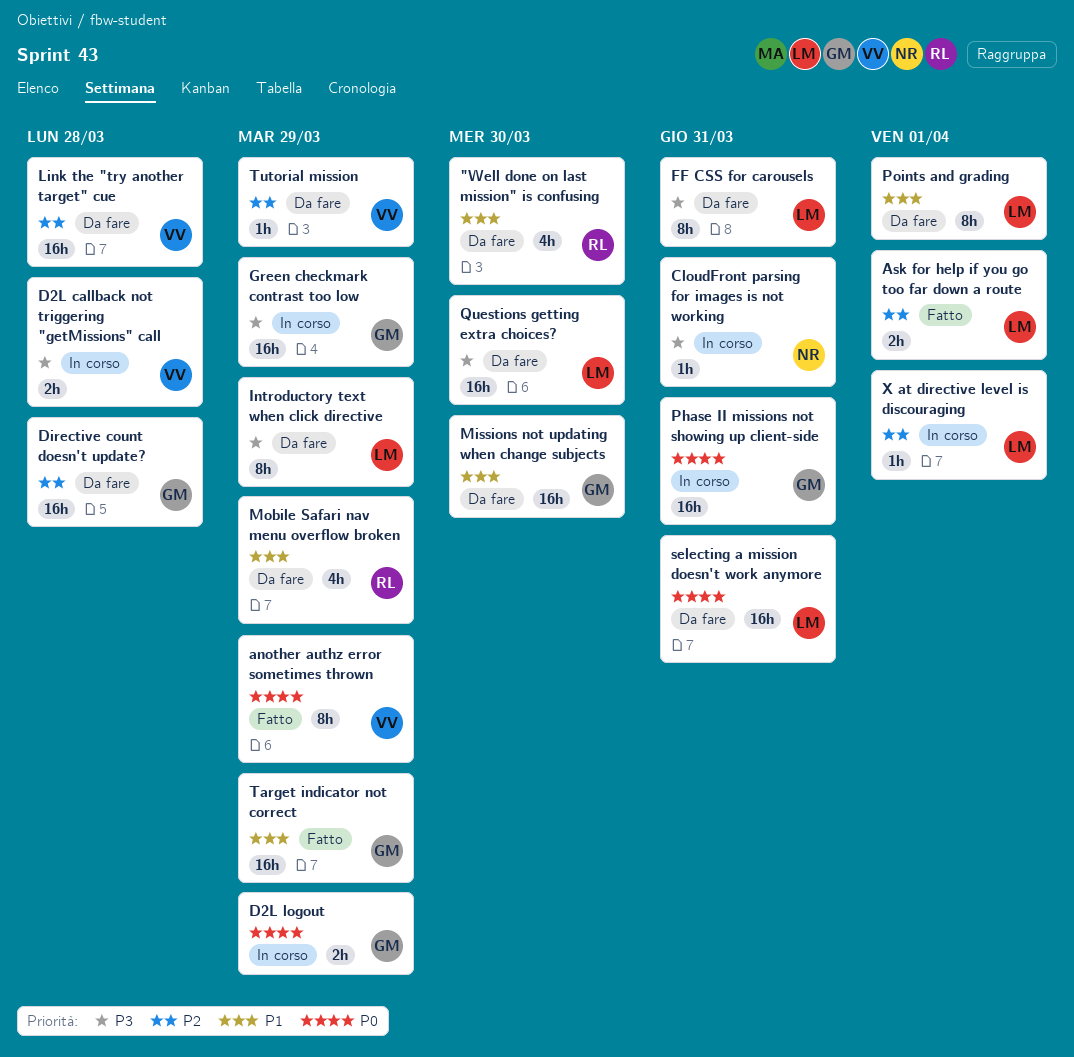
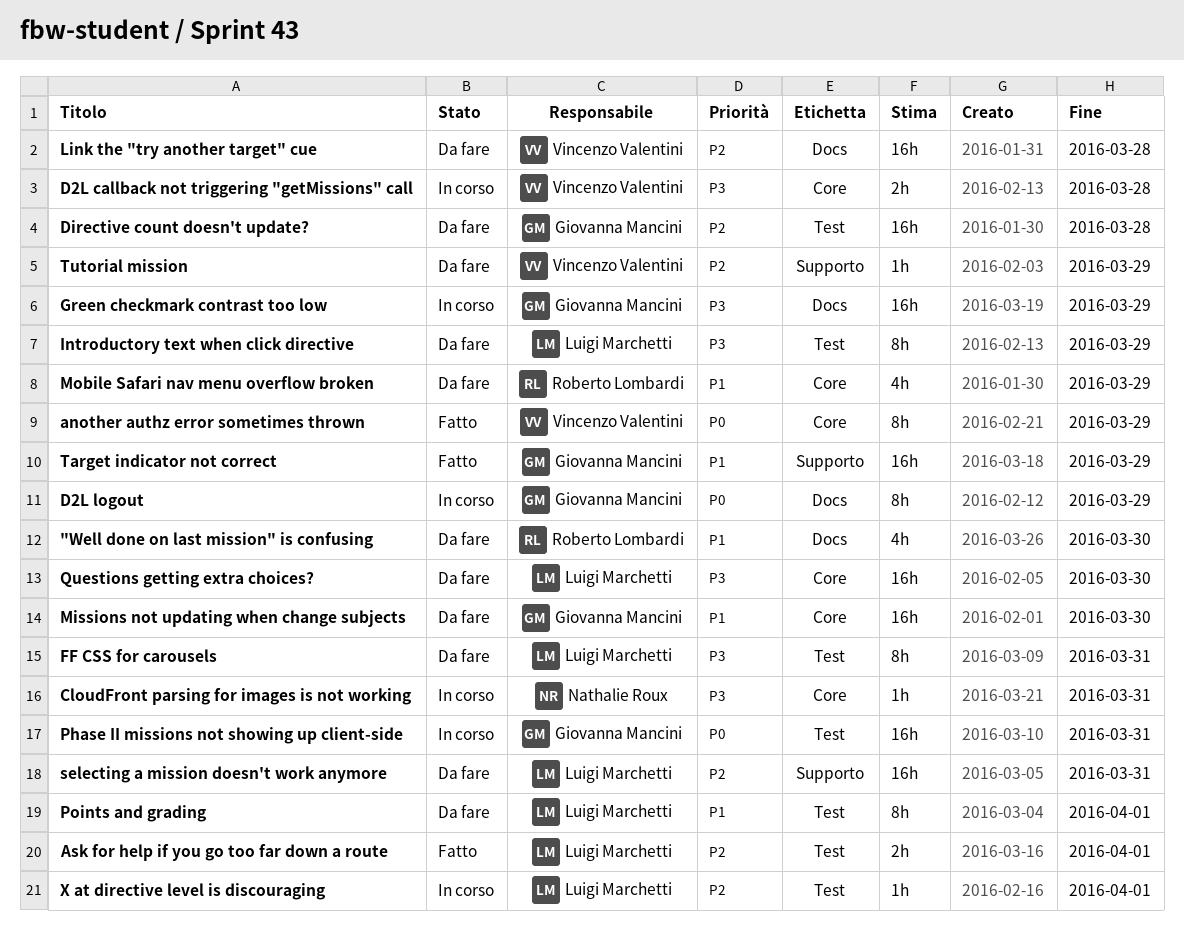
D2L logout, estimate: 2h -> 8h
selecting a mission doesn't work anymore, priority: P0 -> P2

